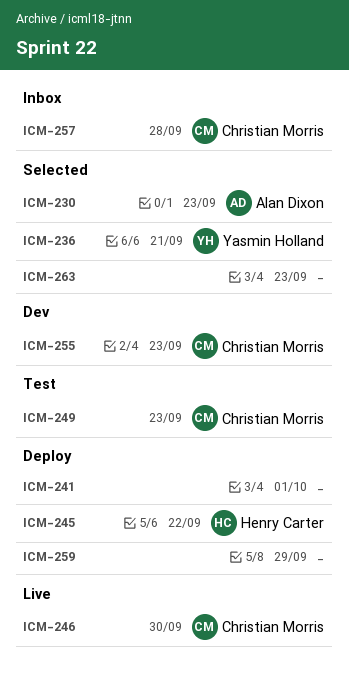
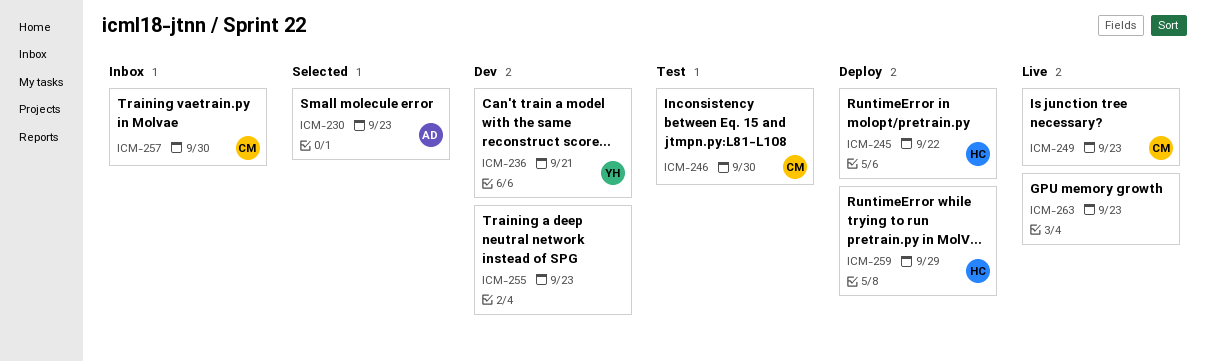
ICM-236, status: Selected -> Dev
ICM-241: present -> none
ICM-246, status: Live -> Test
ICM-249, status: Test -> Live
ICM-255, owner: Christian Morris -> none
ICM-257, due: Sep 28 -> Sep 30
ICM-259, owner: none -> Henry Carter
ICM-263, status: Selected -> Live

